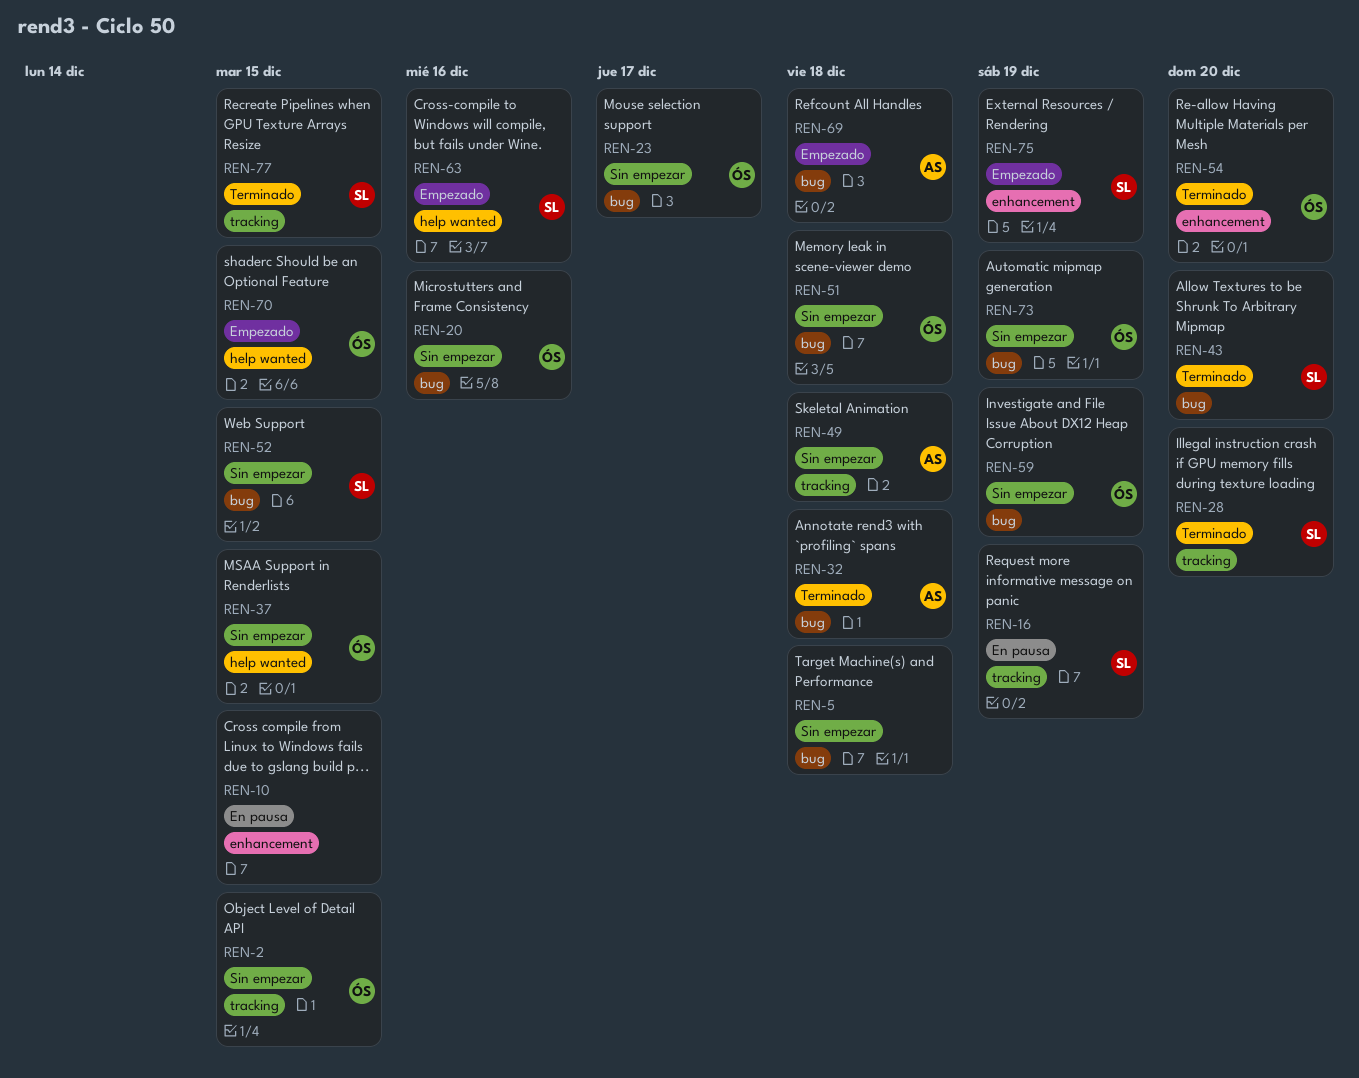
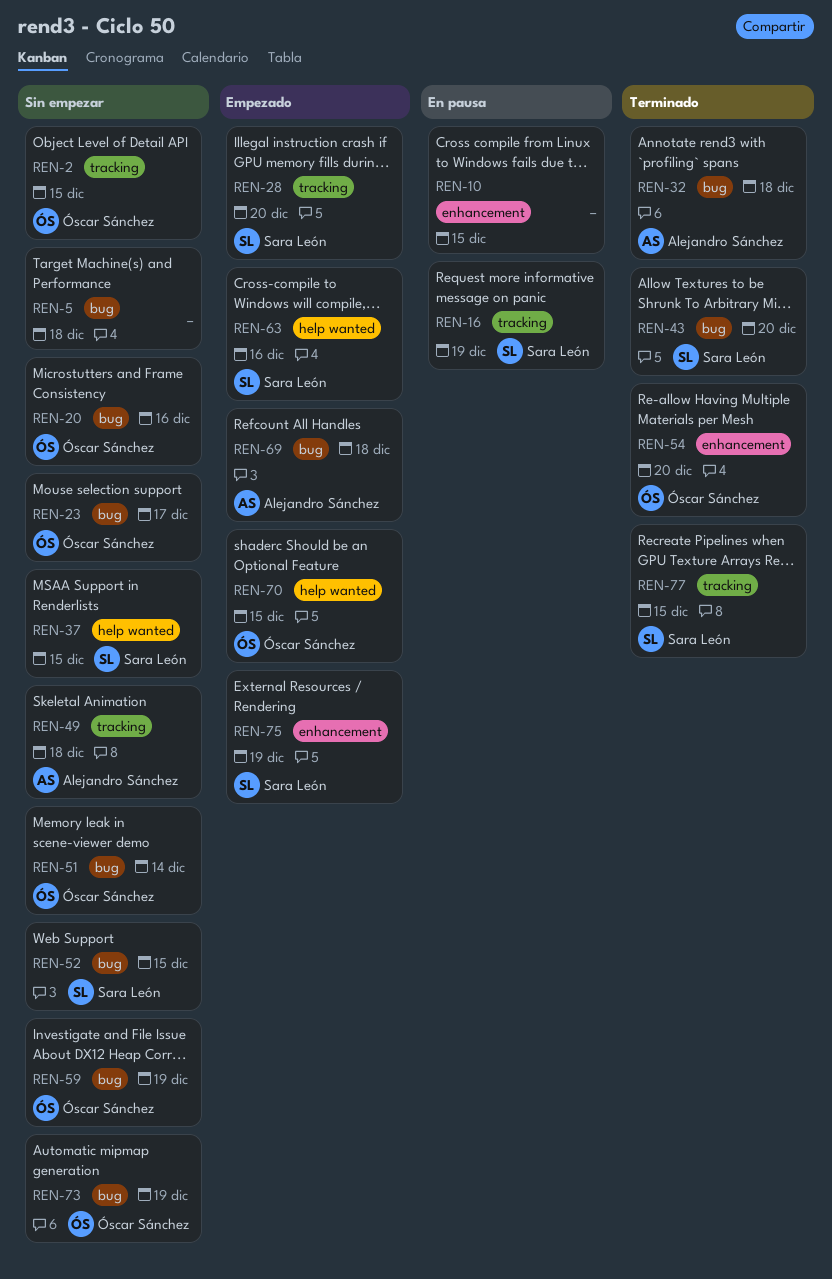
REN-28, status: Terminado -> Empezado
REN-37, owner: Óscar Sánchez -> Sara León
REN-51, due: Dec 18 -> Dec 14

